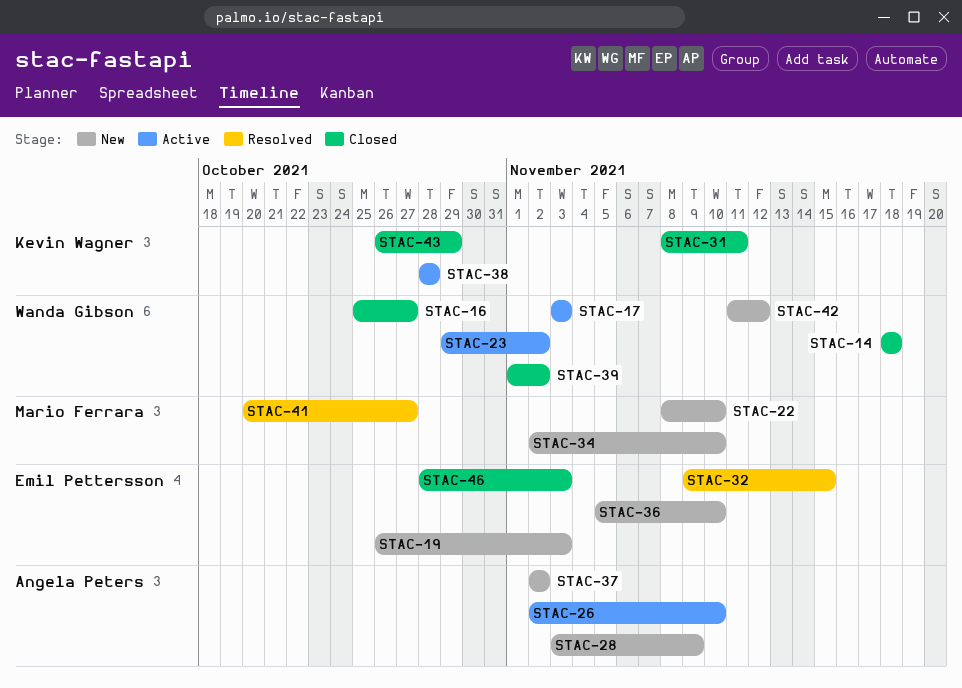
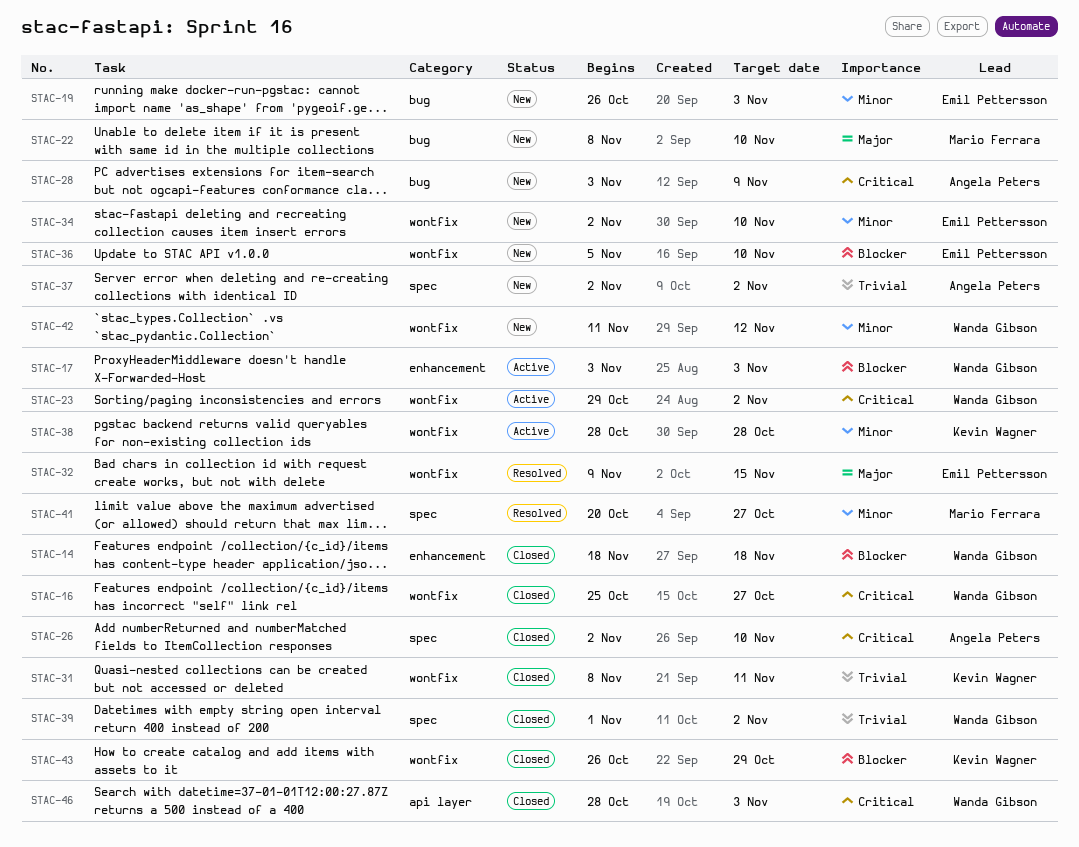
STAC-26, status: Active -> Closed
STAC-34, owner: Mario Ferrara -> Emil Pettersson
STAC-46, owner: Emil Pettersson -> Wanda Gibson

